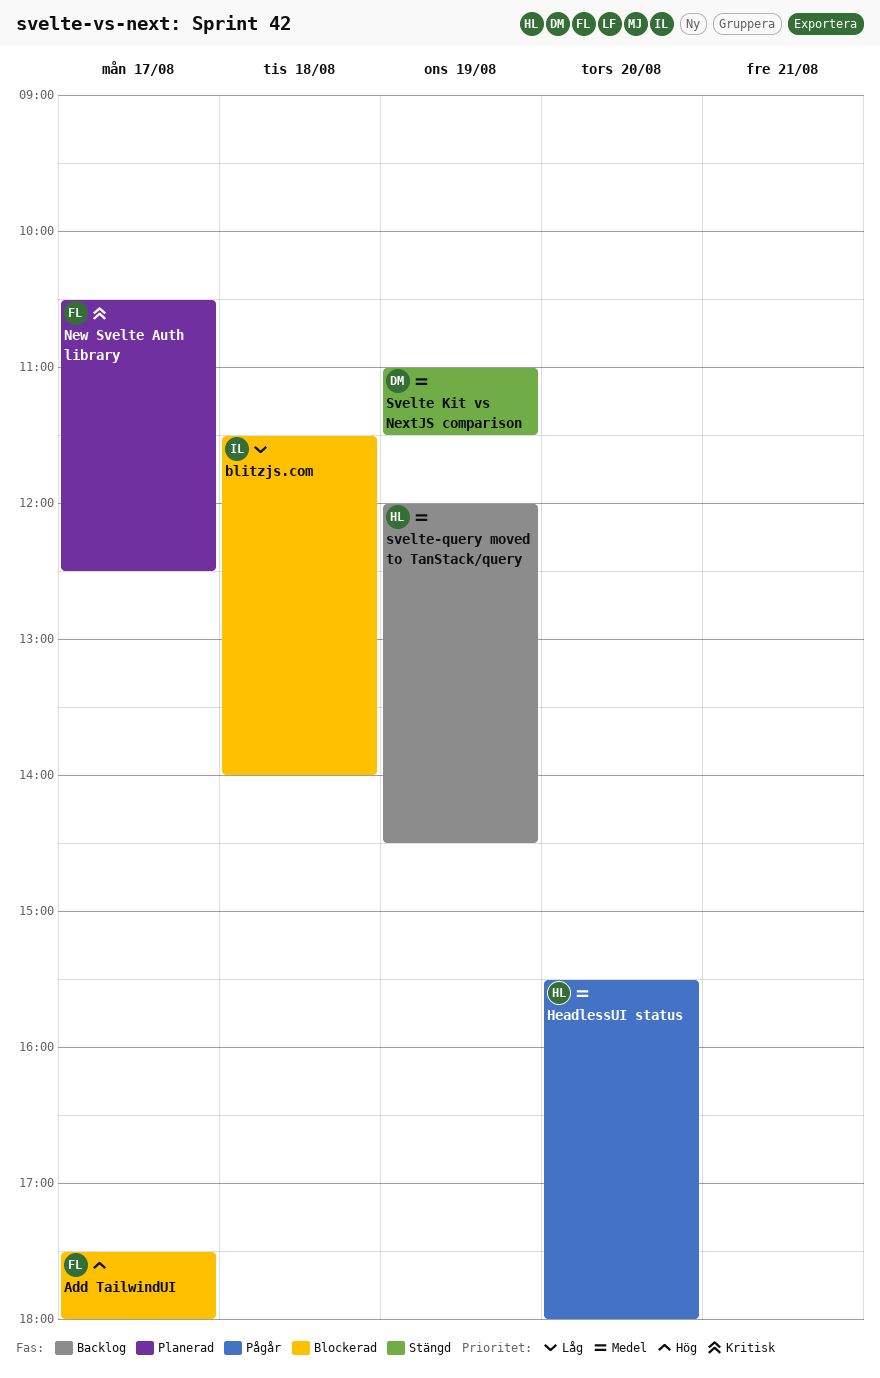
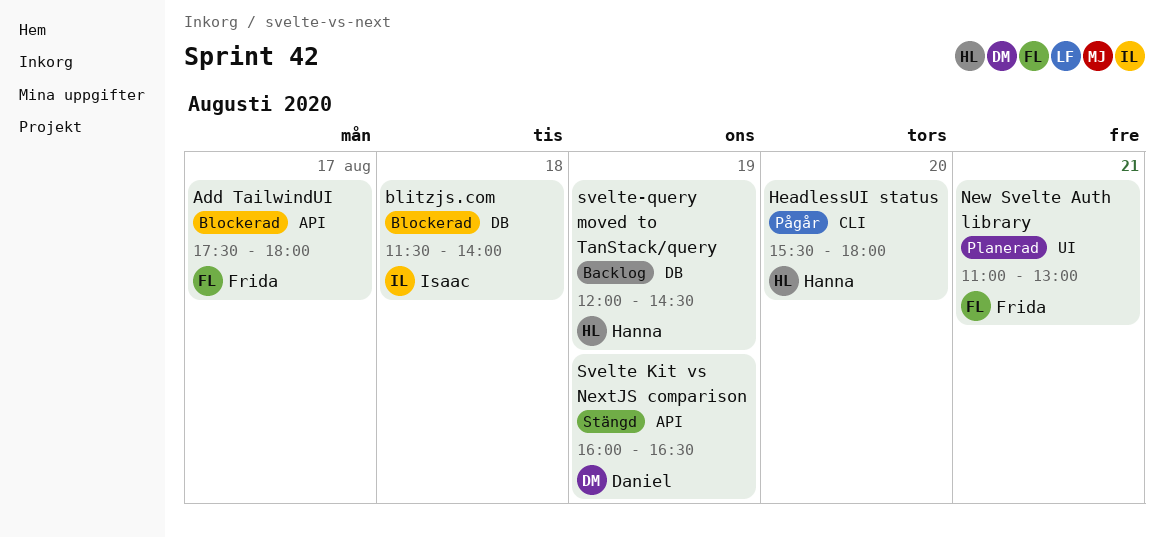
New Svelte Auth library, day: Aug 17 -> Aug 21
New Svelte Auth library, begins: 10:30 -> 11:00
New Svelte Auth library, ends: 12:30 -> 13:00
Svelte Kit vs NextJS comparison, begins: 11:00 -> 16:00
Svelte Kit vs NextJS comparison, ends: 11:30 -> 16:30

